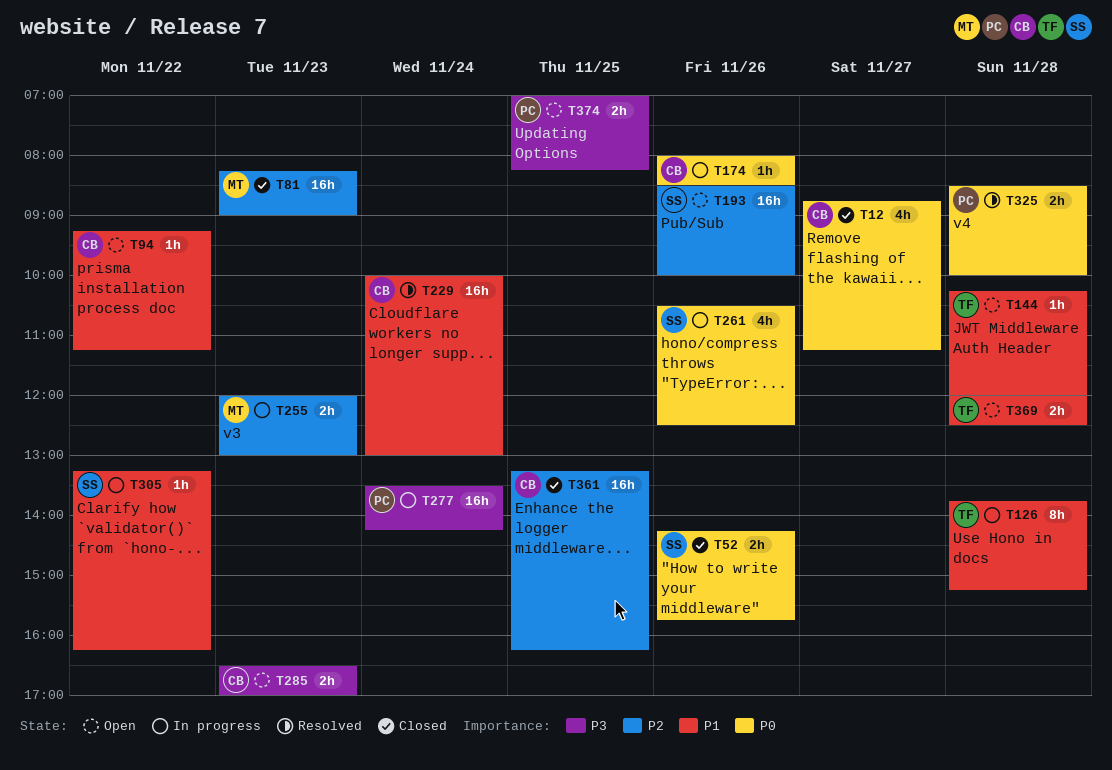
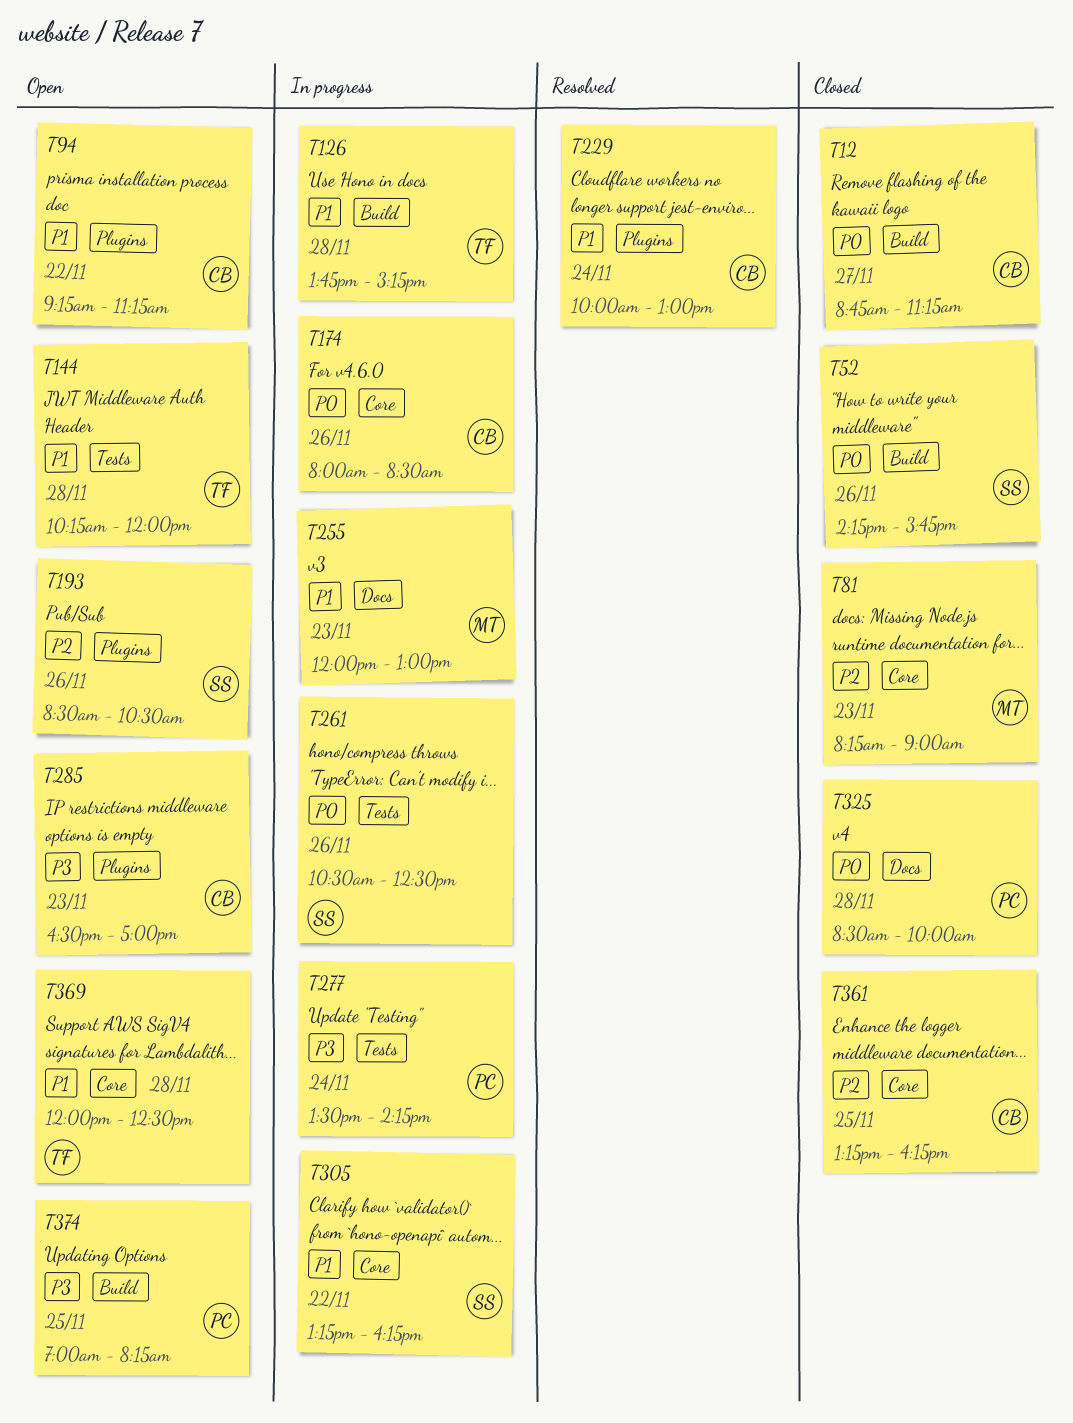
T193, ends: 10:00 -> 10:30
T255, priority: P2 -> P1
T325, status: Resolved -> Closed

